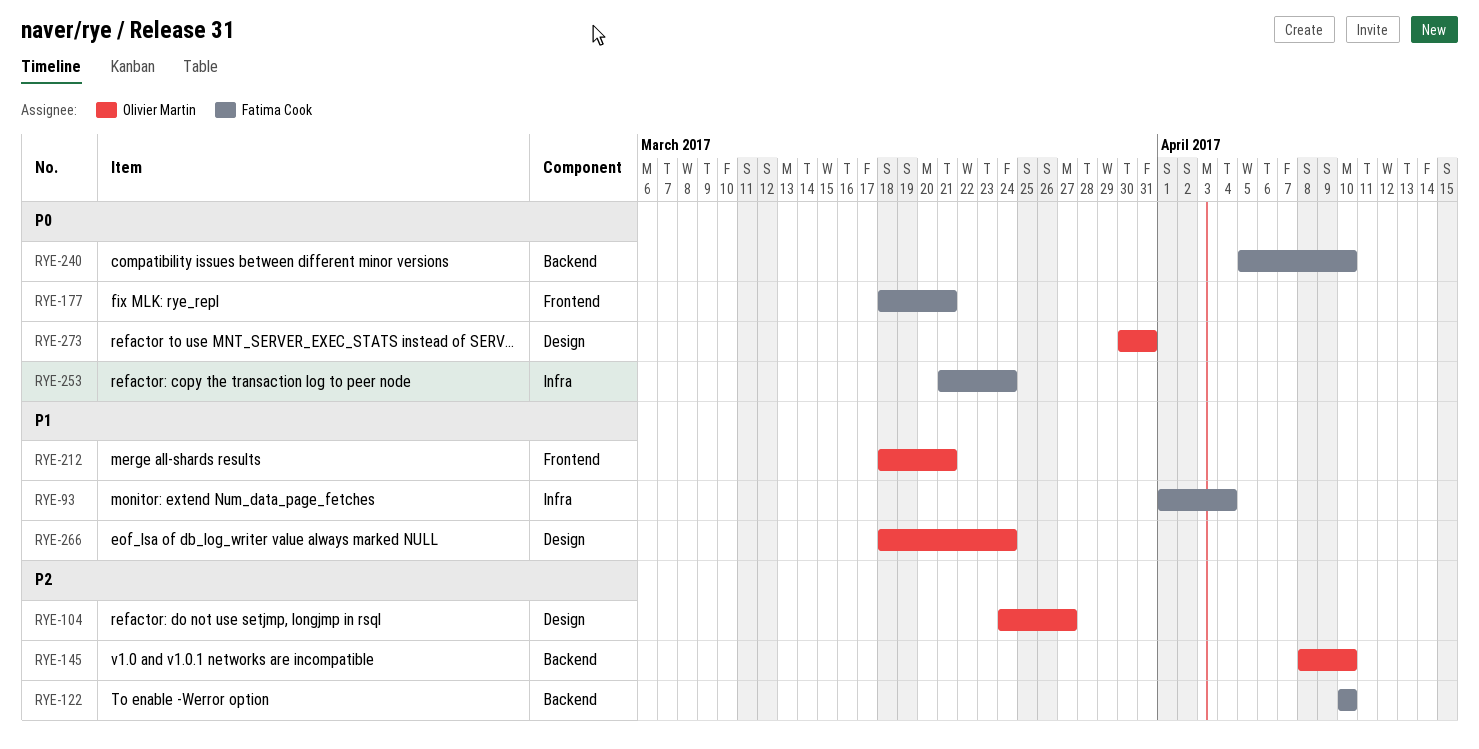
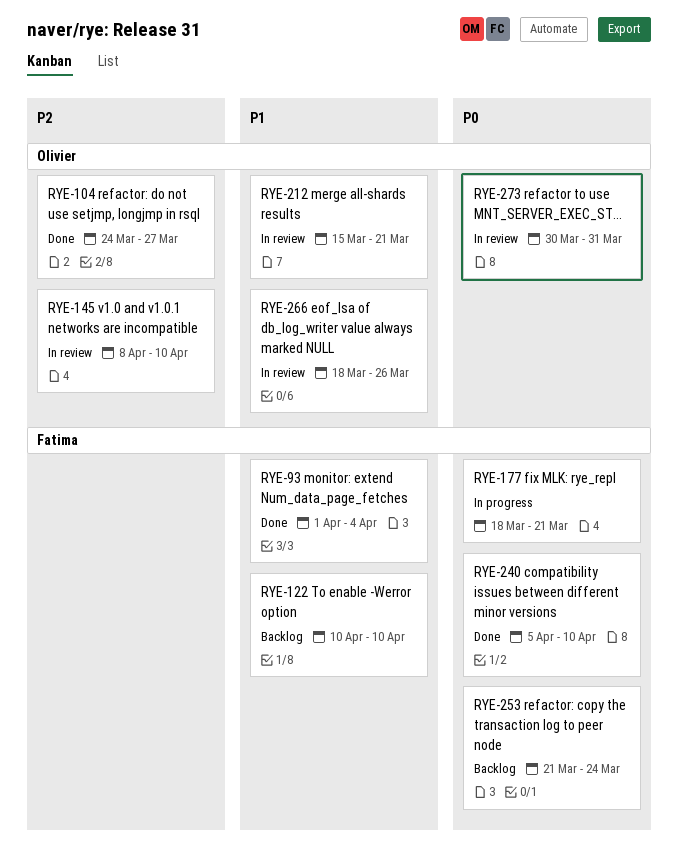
RYE-122, priority: P2 -> P1
RYE-212, start: Mar 18 -> Mar 15
RYE-266, due: Mar 24 -> Mar 26

